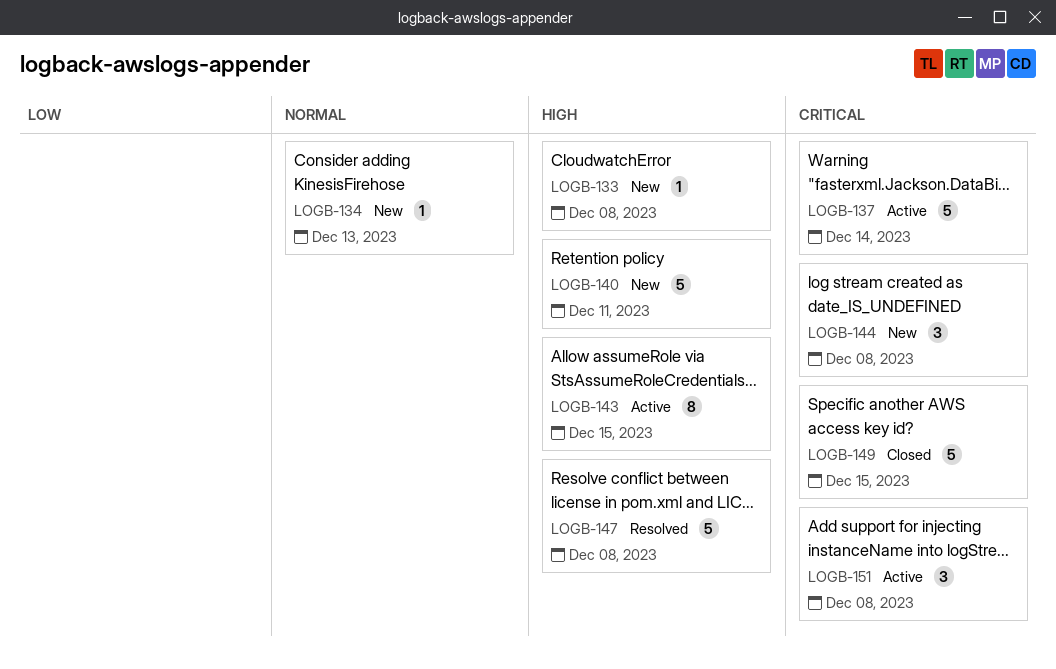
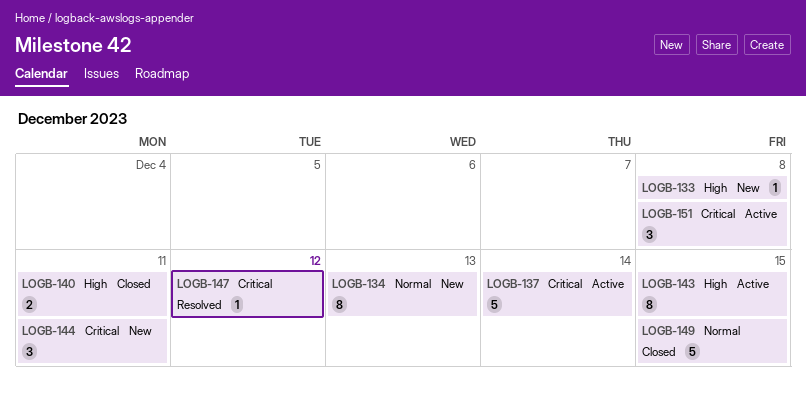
LOGB-134, estimate: 1 -> 8
LOGB-140, status: New -> Closed
LOGB-140, estimate: 5 -> 2
LOGB-144, due: Dec 8 -> Dec 11
LOGB-147, priority: High -> Critical
LOGB-147, estimate: 5 -> 1
LOGB-147, due: Dec 8 -> Dec 12
LOGB-149, priority: Critical -> Normal

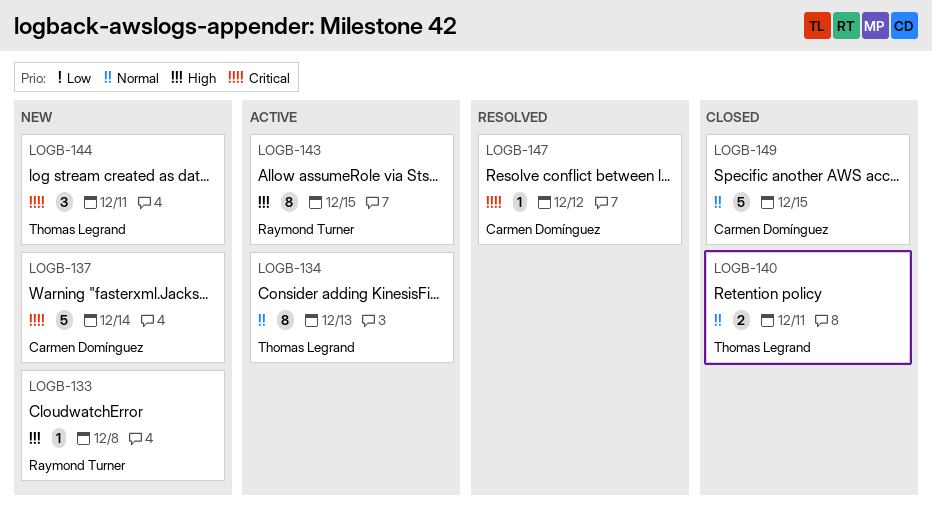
LOGB-134, status: New -> Active
LOGB-137, status: Active -> New
LOGB-140, priority: High -> Normal
LOGB-151: present -> none

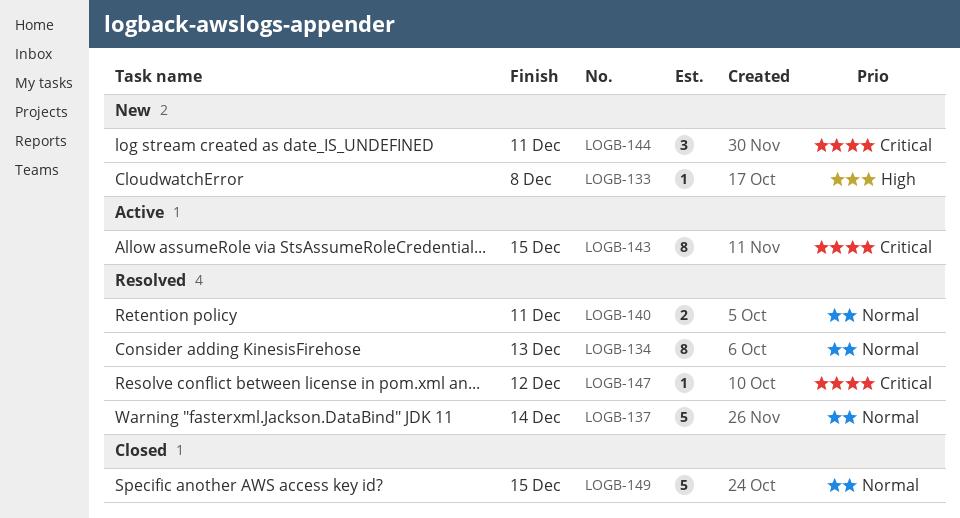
LOGB-134, status: Active -> Resolved
LOGB-137, status: New -> Resolved
LOGB-137, priority: Critical -> Normal
LOGB-140, status: Closed -> Resolved
LOGB-143, priority: High -> Critical

